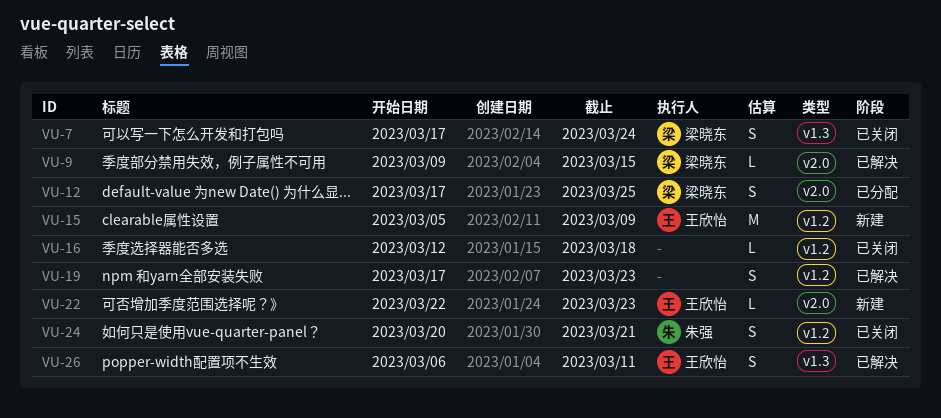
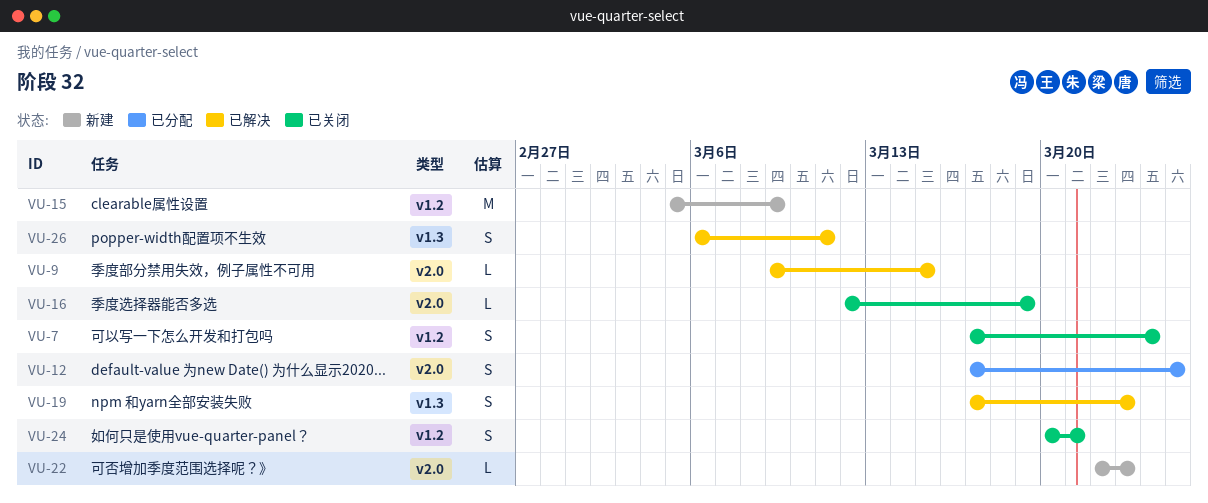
VU-7, label: v1.3 -> v1.2
VU-16, label: v1.2 -> v2.0
VU-16, due: Mar 18 -> Mar 19
VU-19, label: v1.2 -> v1.3

